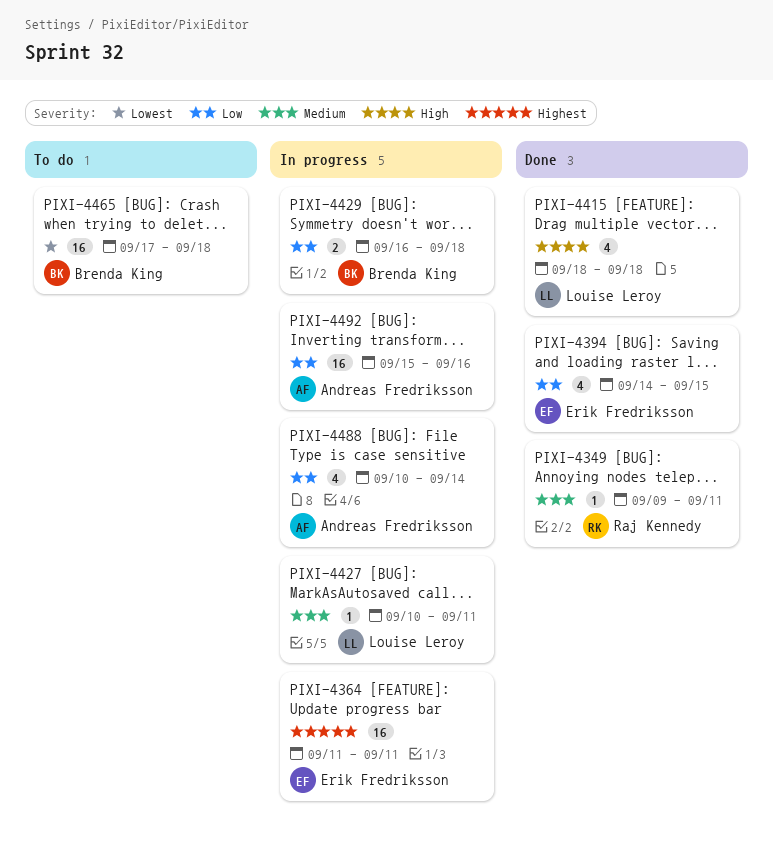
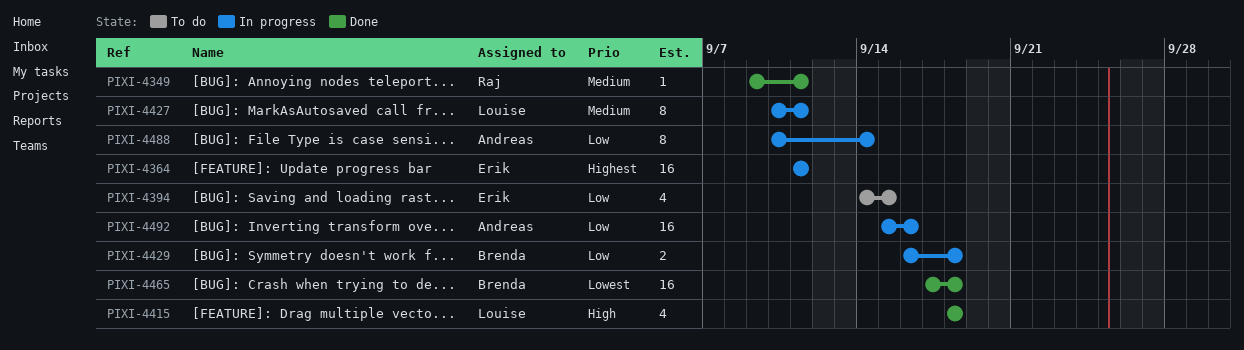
PIXI-4394, status: Done -> To do
PIXI-4427, estimate: 1 -> 8
PIXI-4465, status: To do -> Done
PIXI-4488, estimate: 4 -> 8

